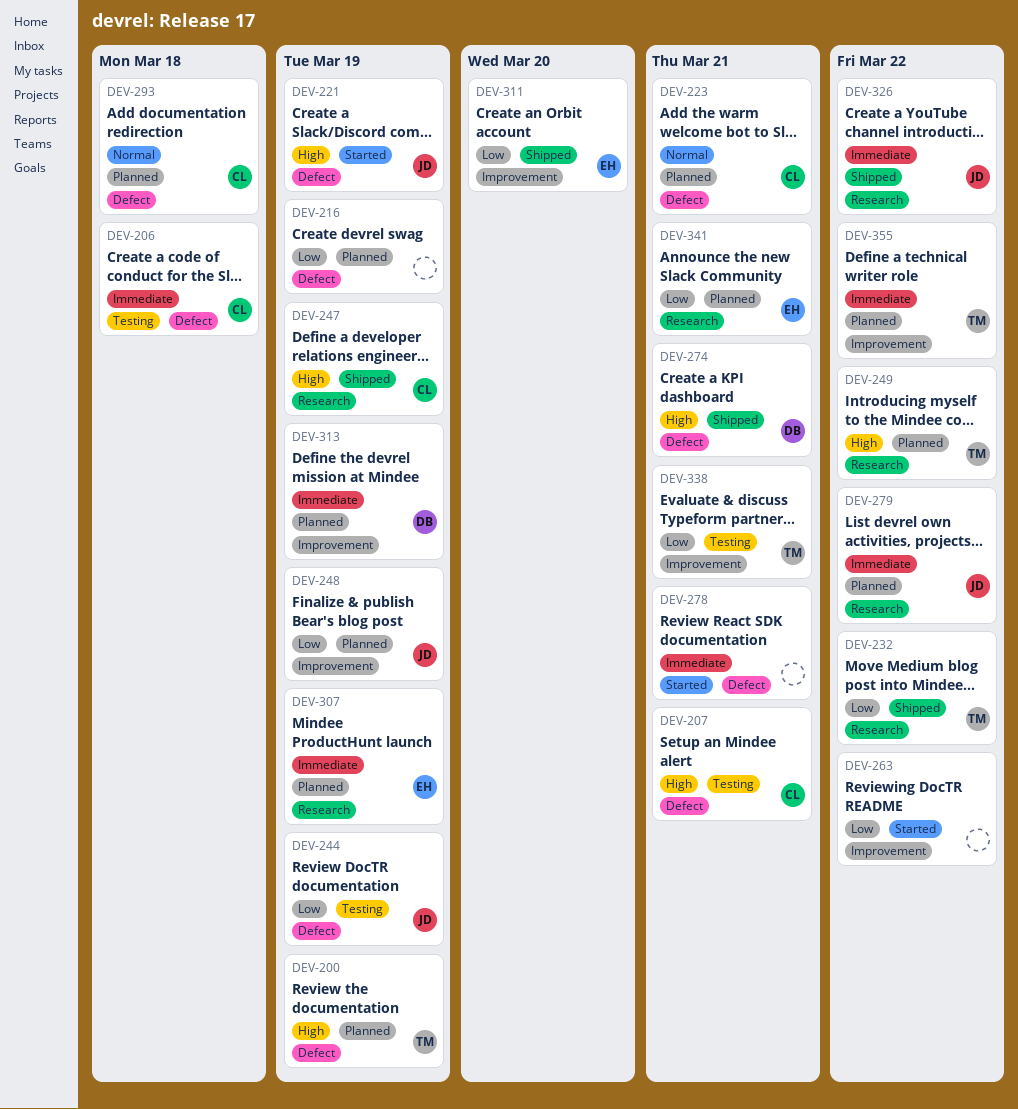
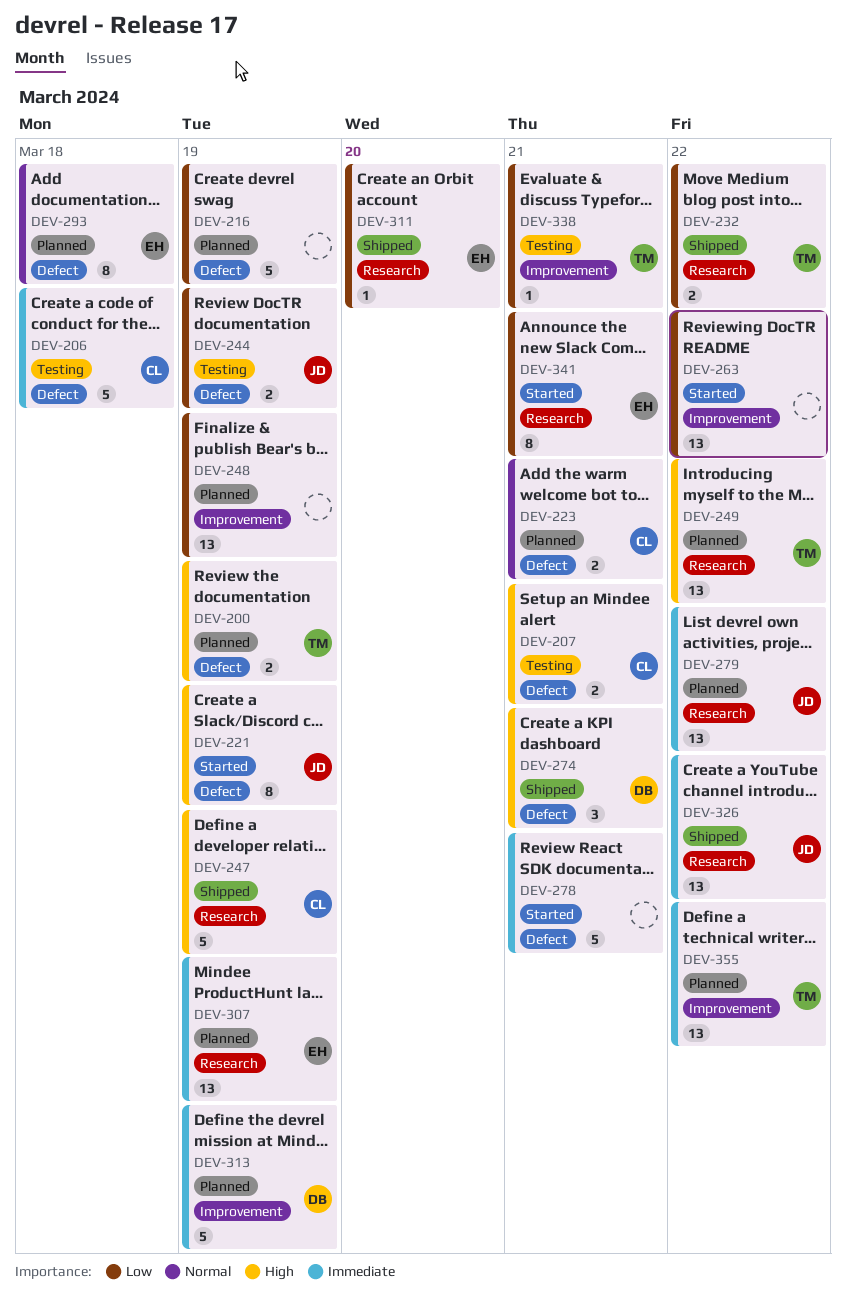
DEV-248, owner: JD -> none
DEV-293, owner: CL -> EH
DEV-311, label: Improvement -> Research
DEV-341, status: Planned -> Started

